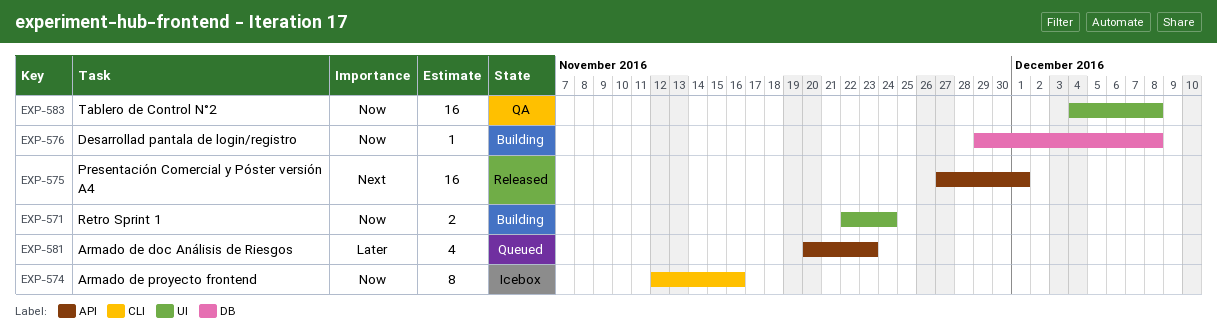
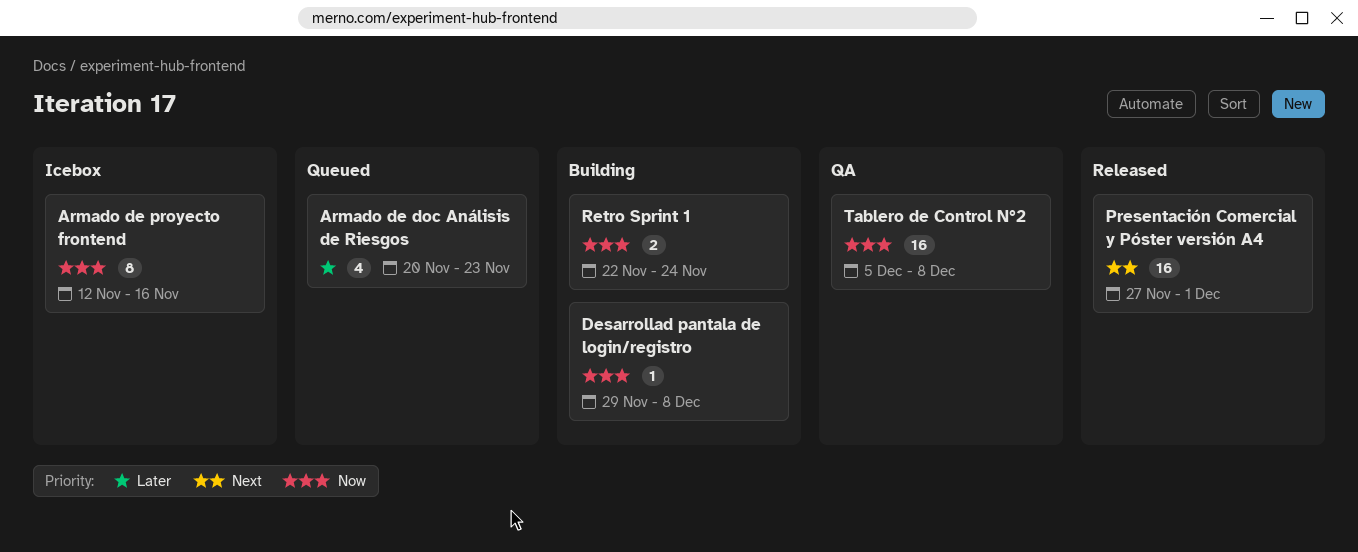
Tablero de Control N°2, start: Dec 4 -> Dec 5

